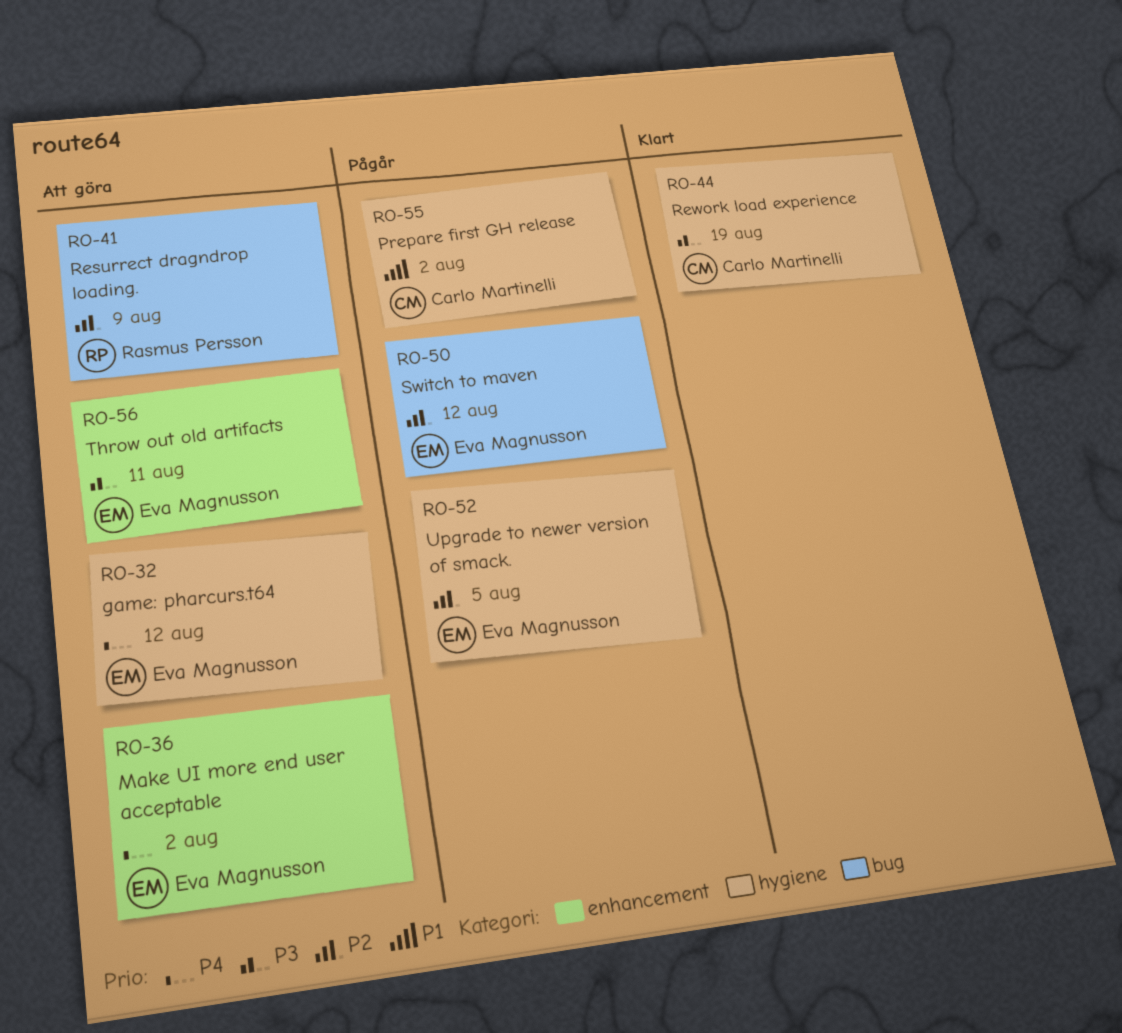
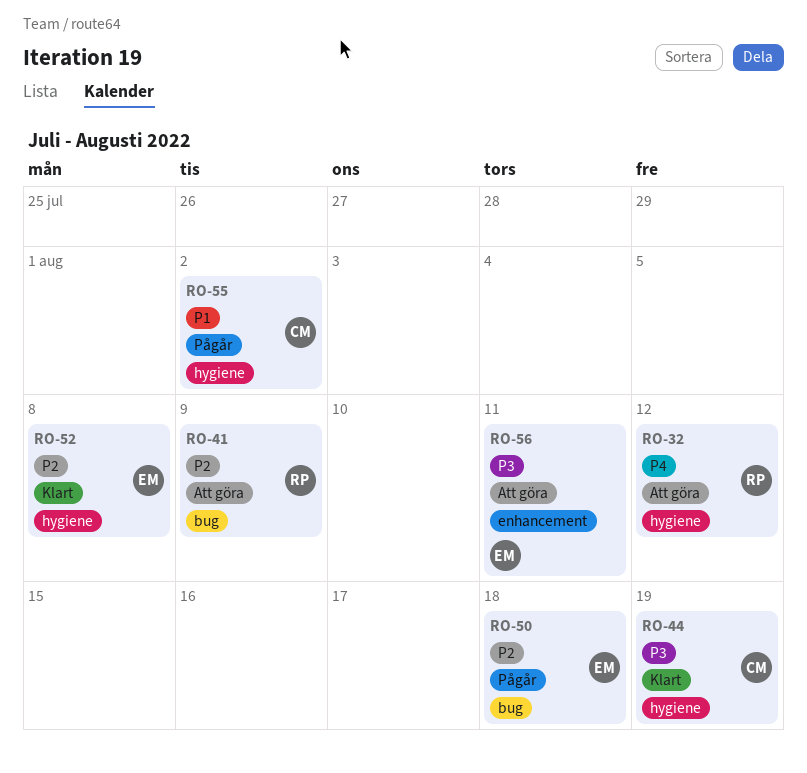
RO-32, owner: Eva Magnusson -> Rasmus Persson
RO-36: present -> none
RO-50, due: Aug 12 -> Aug 18
RO-52, status: Pågår -> Klart
RO-52, due: Aug 5 -> Aug 8

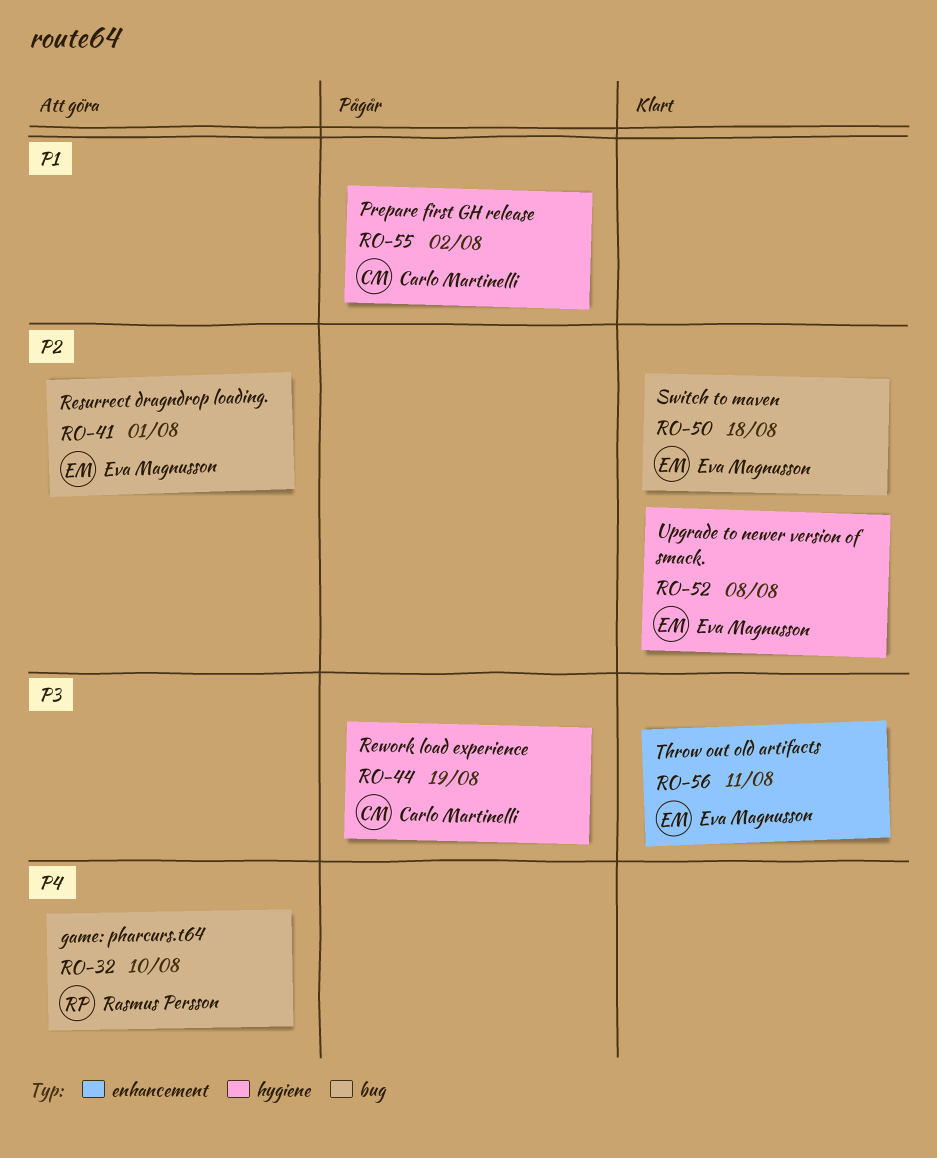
RO-32, label: hygiene -> bug
RO-32, due: Aug 12 -> Aug 10
RO-41, owner: Rasmus Persson -> Eva Magnusson
RO-41, due: Aug 9 -> Aug 1
RO-44, status: Klart -> Pågår
RO-50, status: Pågår -> Klart
RO-56, status: Att göra -> Klart

